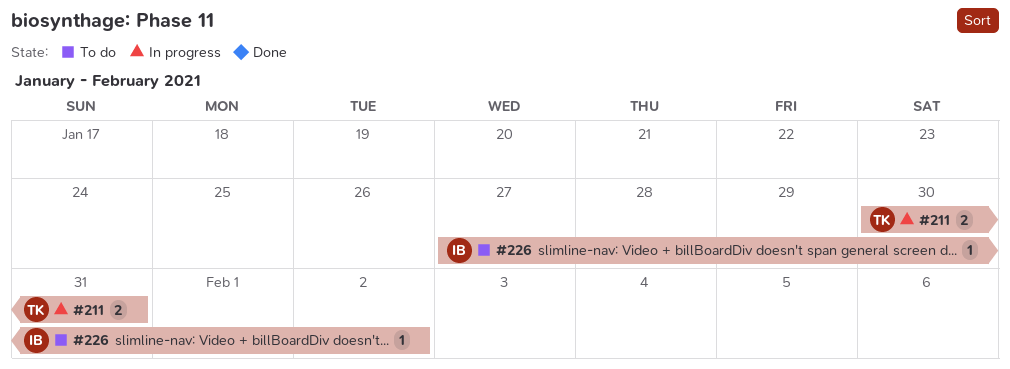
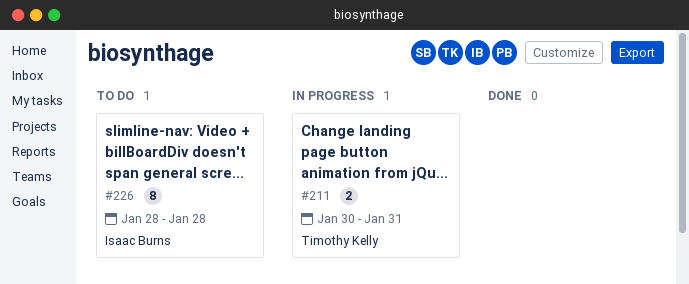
#226, estimate: 1 -> 8
#226, start: Jan 27 -> Jan 28
#226, due: Feb 2 -> Jan 28

